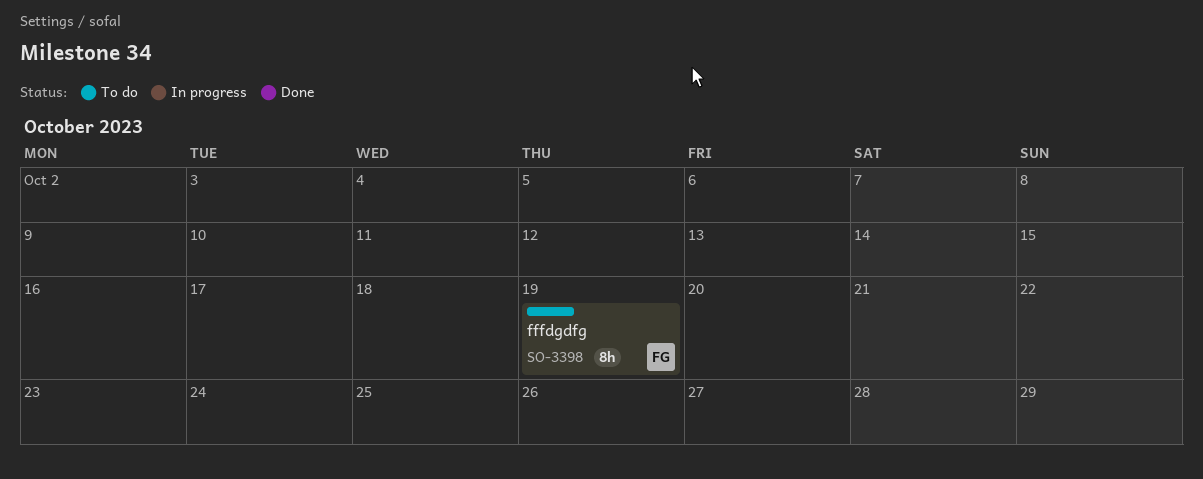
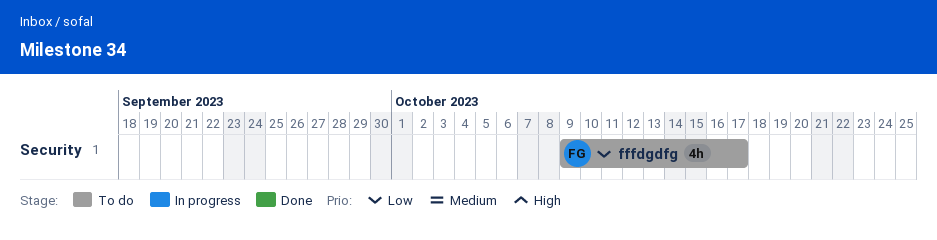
fffdgdfg, estimate: 8h -> 4h
fffdgdfg, due: Oct 19 -> Oct 17

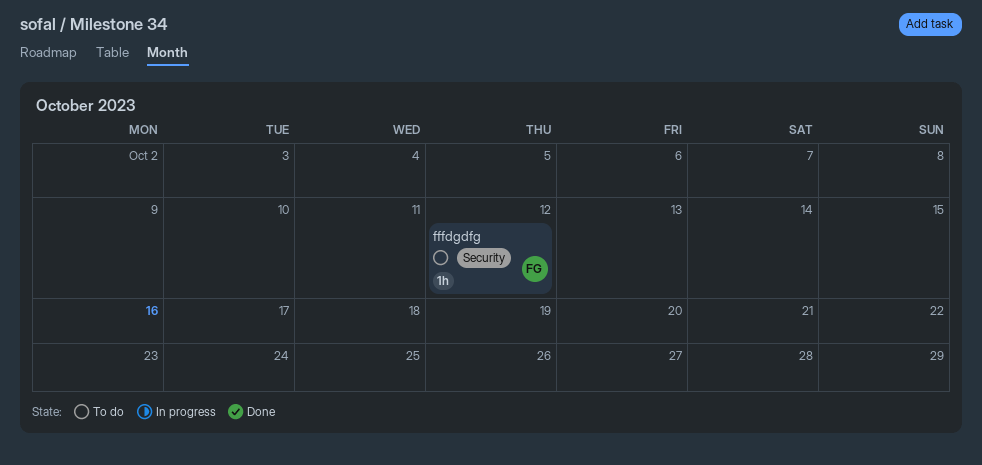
fffdgdfg, estimate: 4h -> 1h
fffdgdfg, due: Oct 17 -> Oct 12

